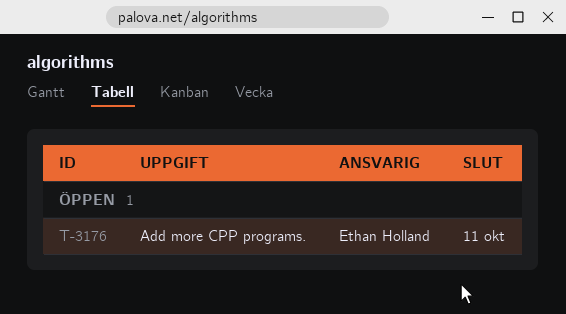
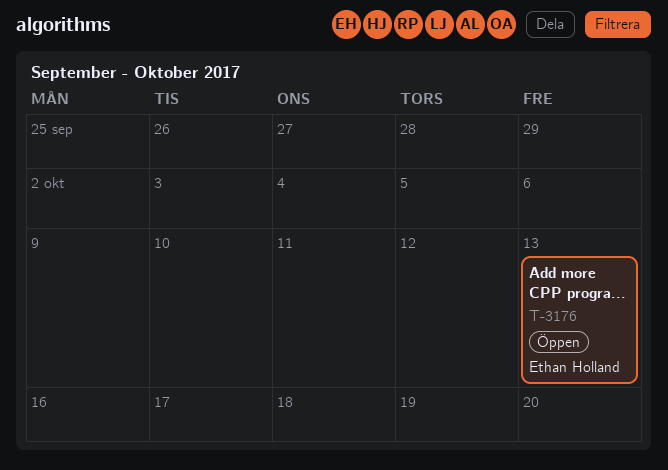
T-3176, due: Oct 11 -> Oct 13

